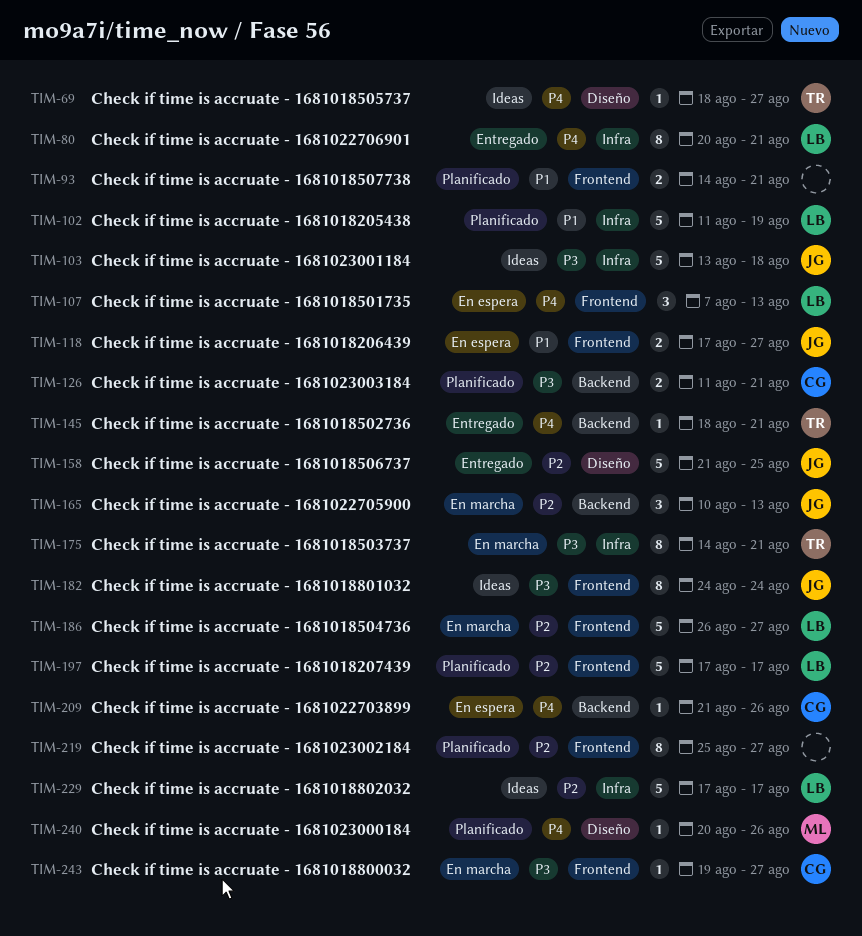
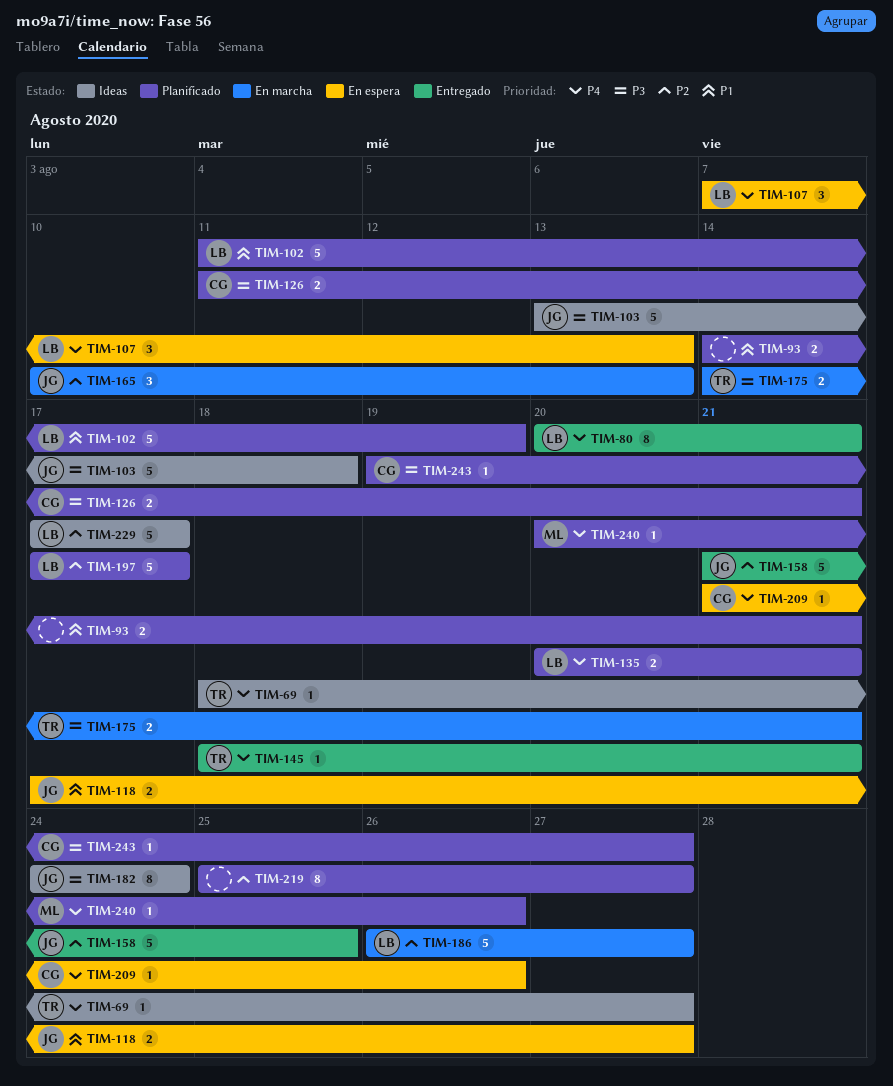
TIM-135: none -> present
TIM-175, estimate: 8 -> 2
TIM-243, status: En marcha -> Planificado

